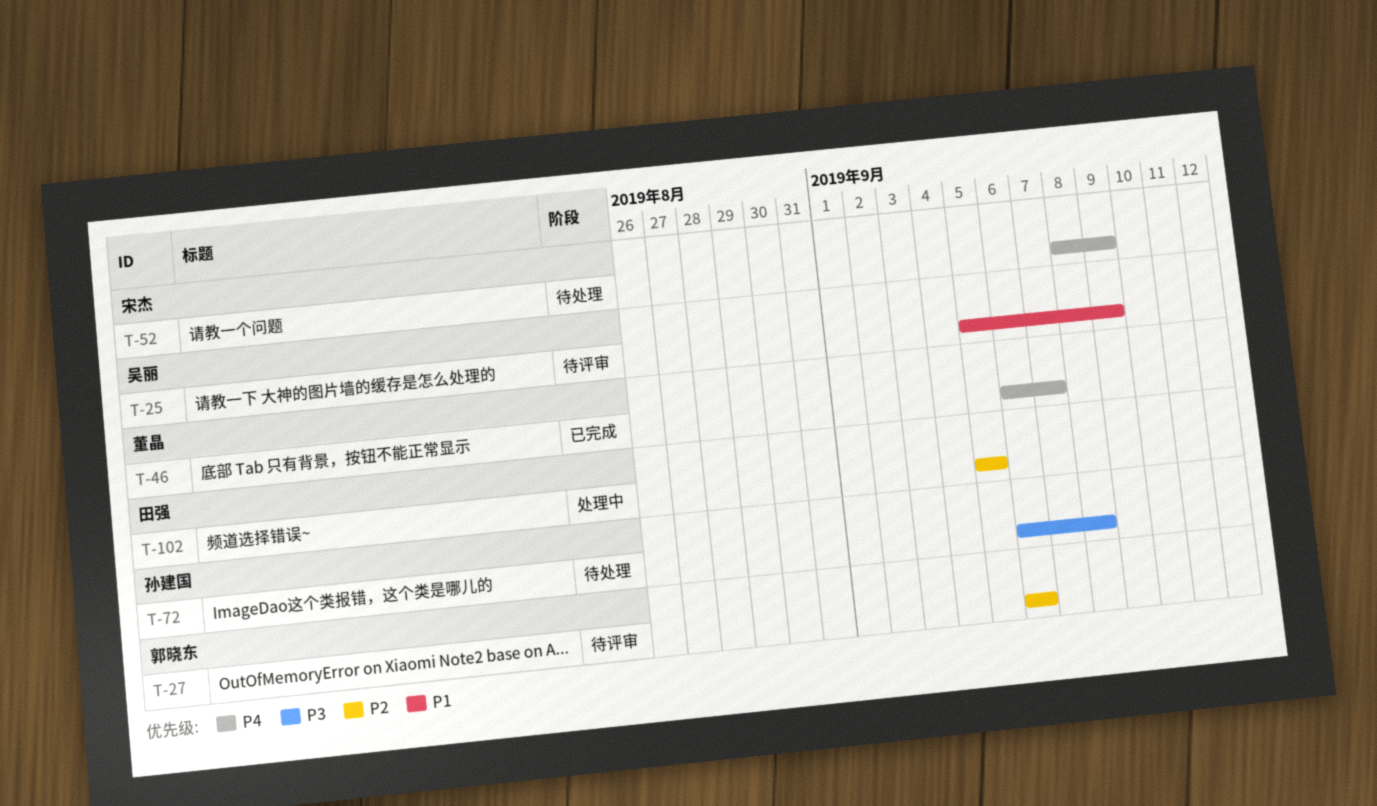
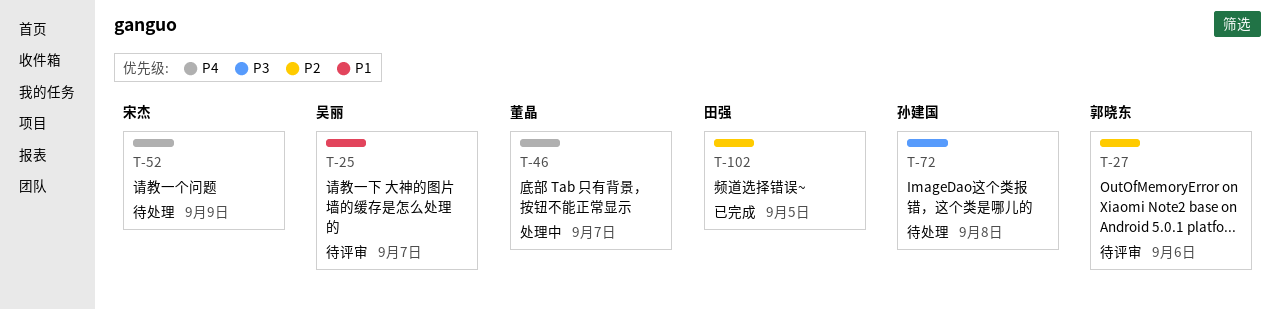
T-25, due: Sep 9 -> Sep 7
T-46, status: 已完成 -> 处理中
T-102, status: 处理中 -> 已完成

